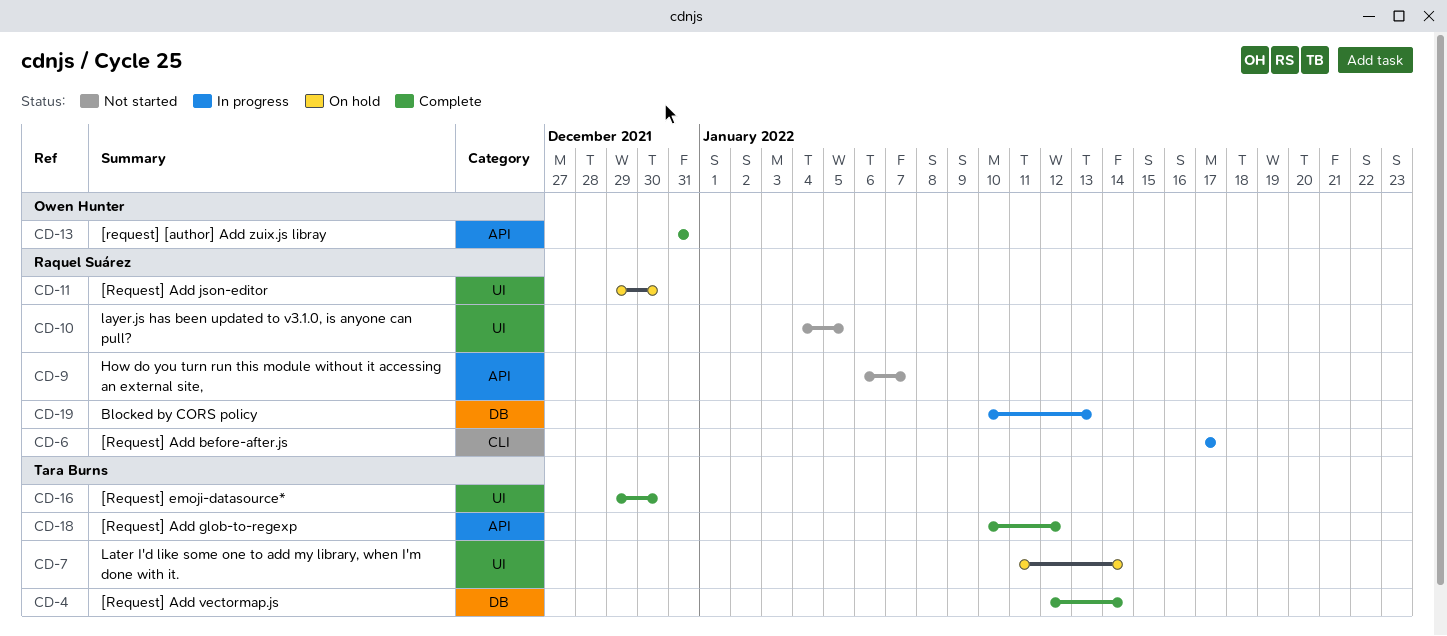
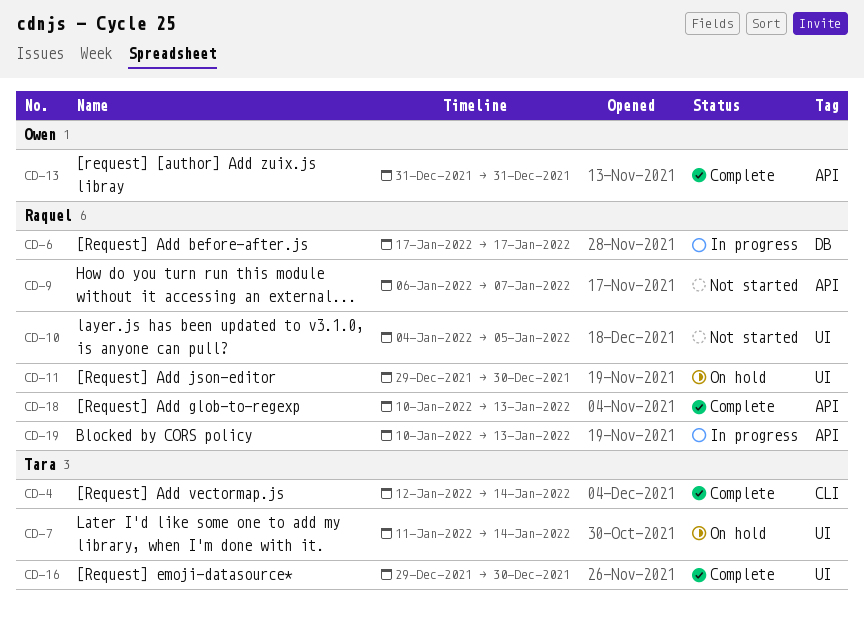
CD-4, label: DB -> CLI
CD-6, label: CLI -> DB
CD-18, owner: Tara Burns -> Raquel Suárez
CD-18, due: Jan 12 -> Jan 13
CD-19, label: DB -> API

